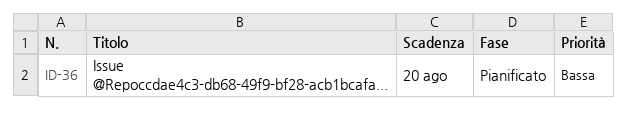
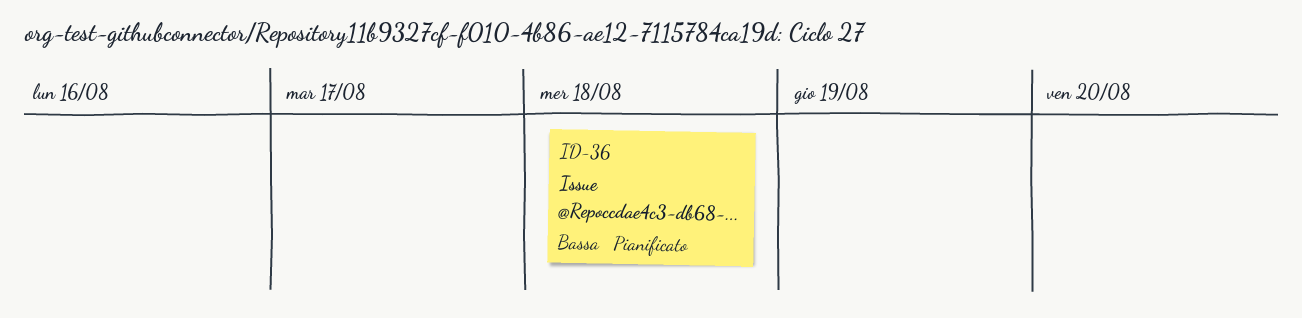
ID-36, due: Aug 20 -> Aug 18

